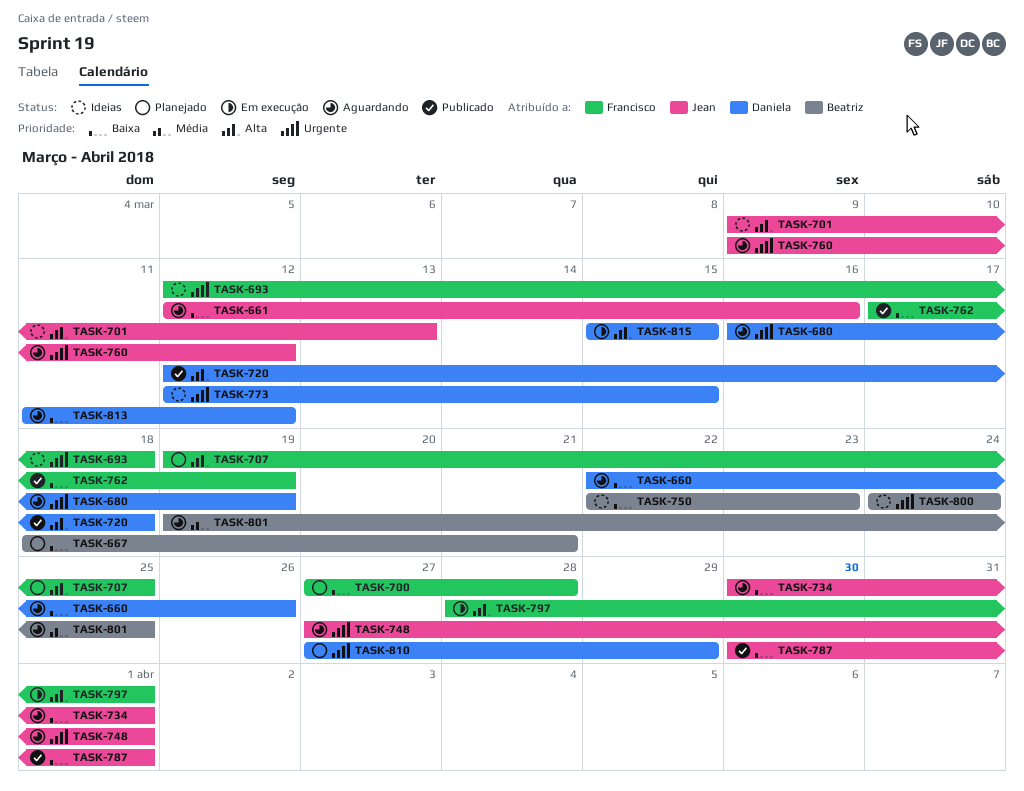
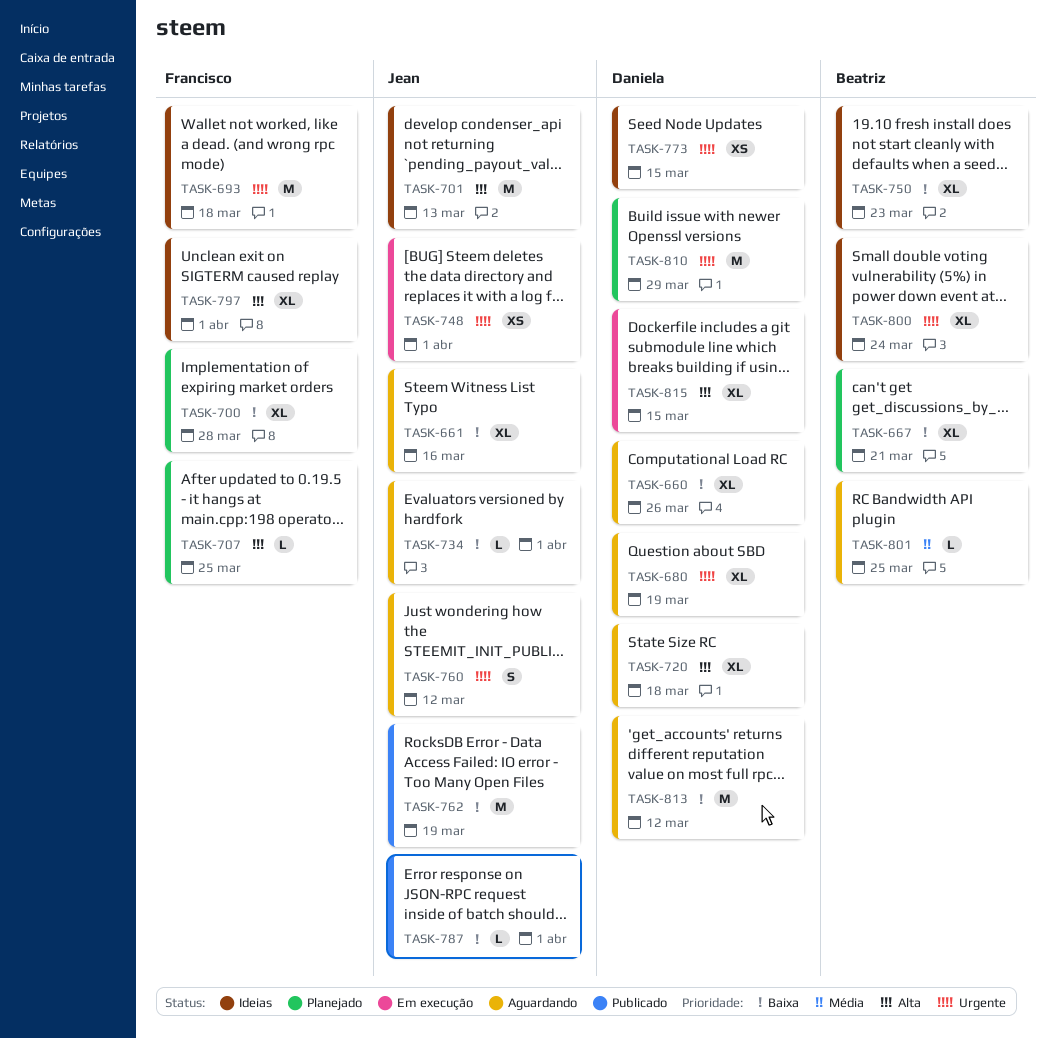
TASK-720, status: Publicado -> Aguardando
TASK-748, status: Aguardando -> Em execução
TASK-762, owner: Francisco -> Jean
TASK-797, status: Em execução -> Ideias

